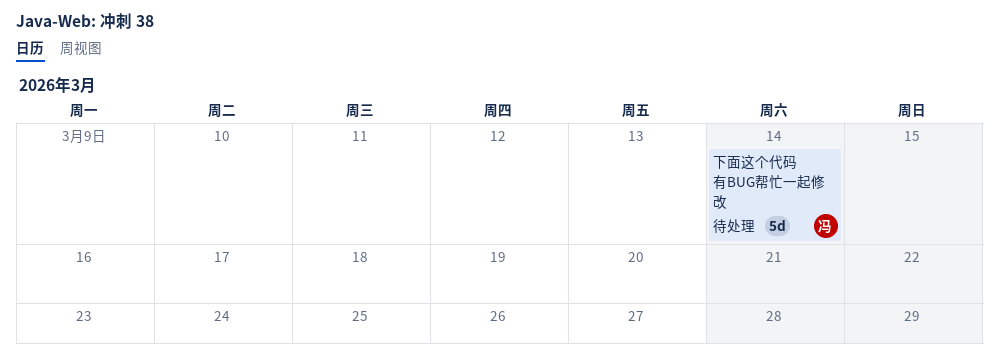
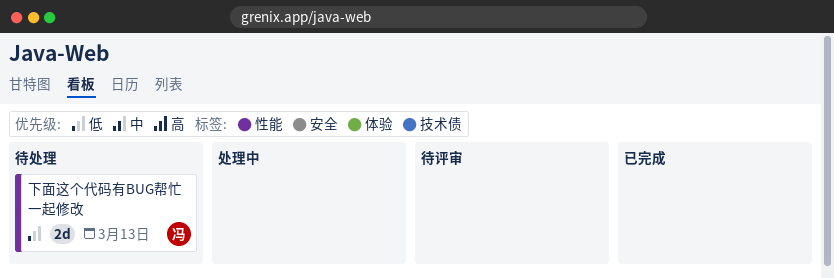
下面这个代码有BUG帮忙一起修改, estimate: 5d -> 2d
下面这个代码有BUG帮忙一起修改, due: Mar 14 -> Mar 13

